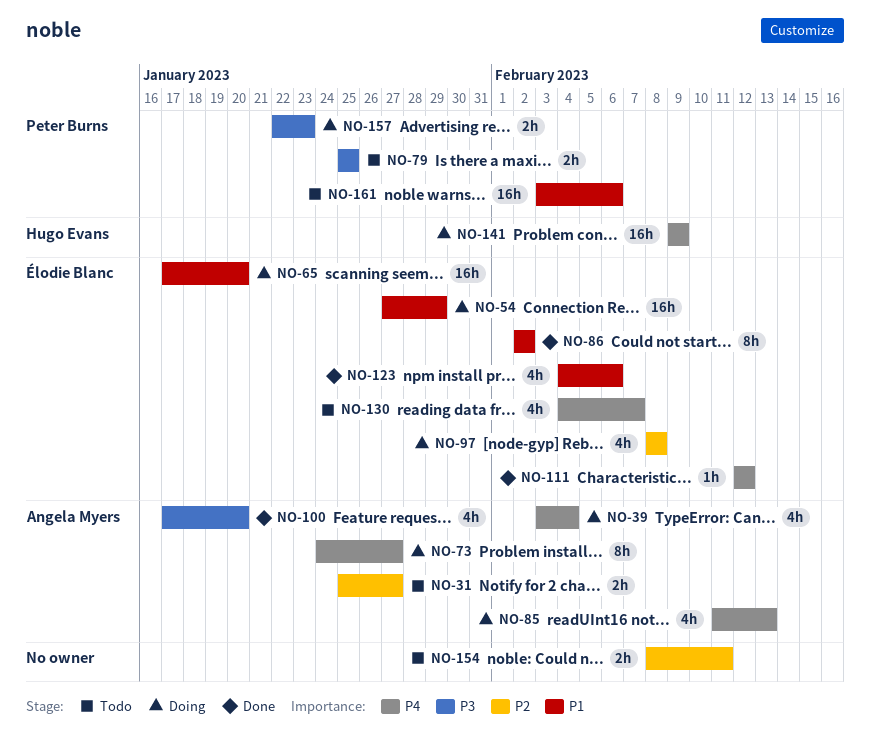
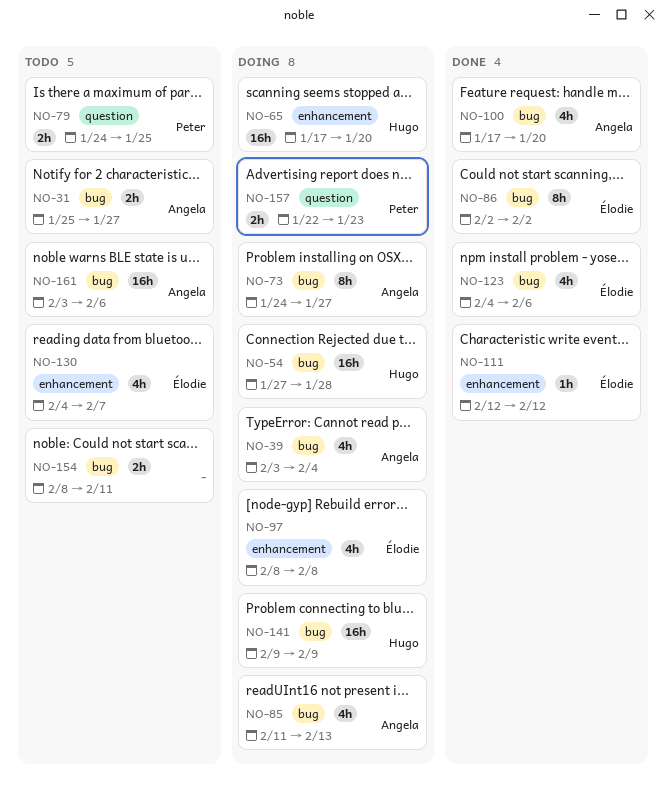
NO-54, owner: Élodie Blanc -> Hugo Evans
NO-54, due: Jan 29 -> Jan 28
NO-65, owner: Élodie Blanc -> Hugo Evans
NO-79, start: Jan 25 -> Jan 24
NO-161, owner: Peter Burns -> Angela Myers

